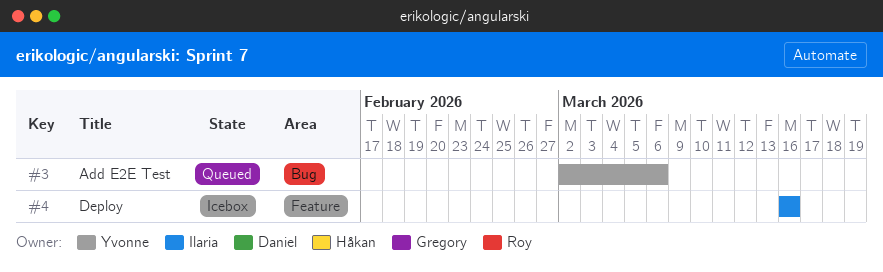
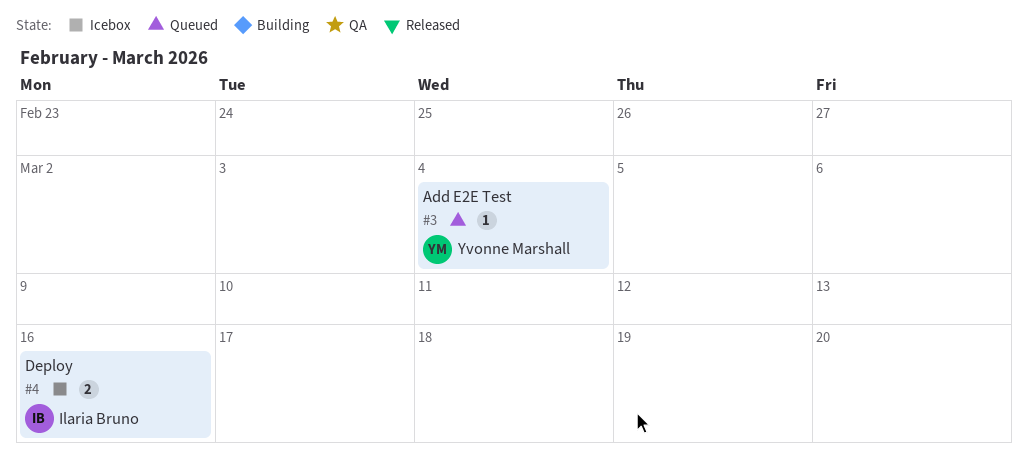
#3, due: Mar 6 -> Mar 4

